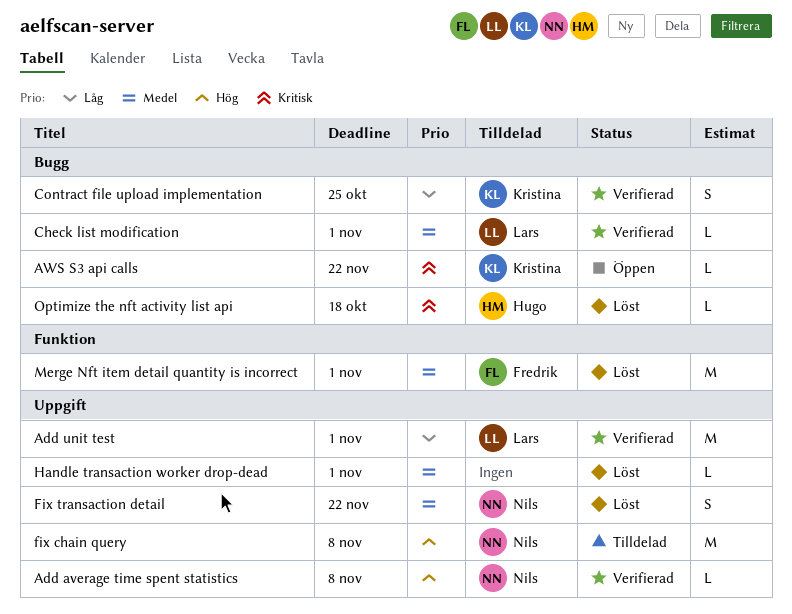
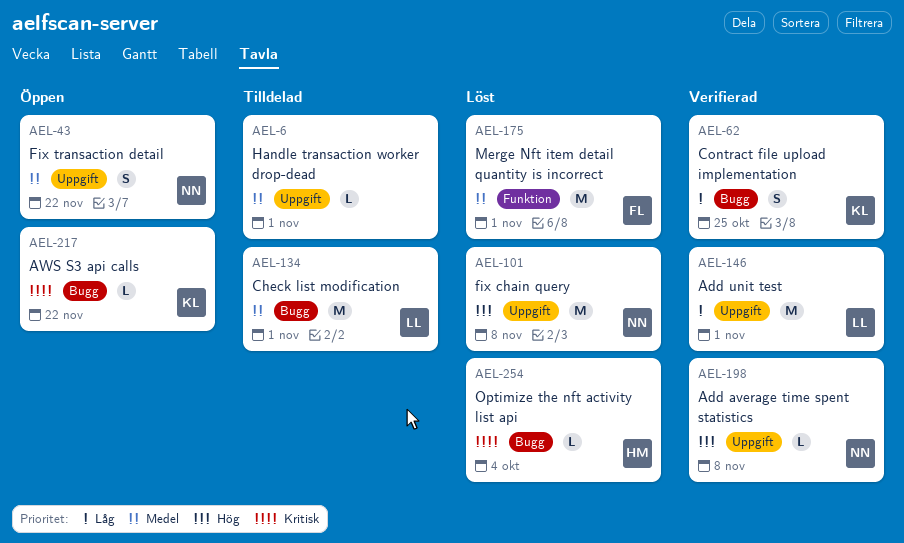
Check list modification, status: Verifierad -> Tilldelad
Check list modification, estimate: L -> M
fix chain query, status: Tilldelad -> Löst
Fix transaction detail, status: Löst -> Öppen
Handle transaction worker drop-dead, status: Löst -> Tilldelad
Optimize the nft activity list api, due: Oct 18 -> Oct 4

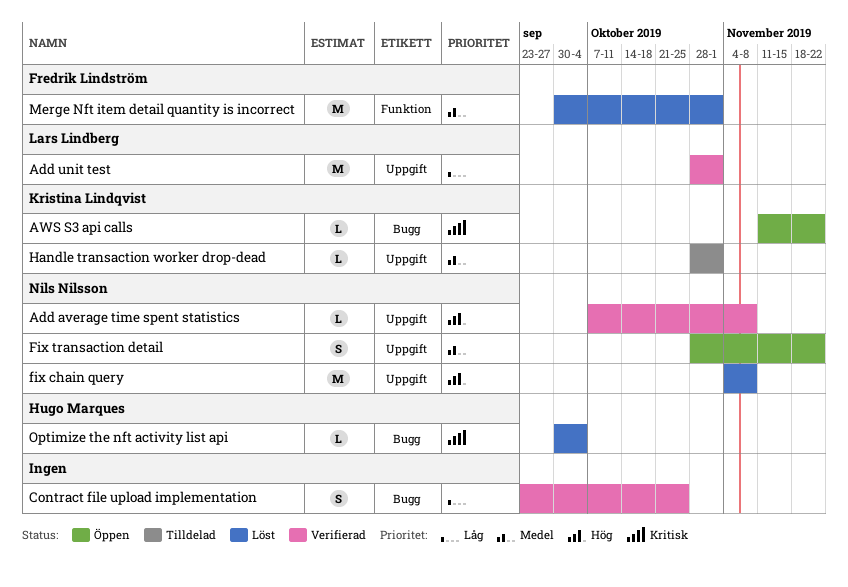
Check list modification: present -> none
Contract file upload implementation, owner: Kristina Lindqvist -> none
Handle transaction worker drop-dead, owner: none -> Kristina Lindqvist

